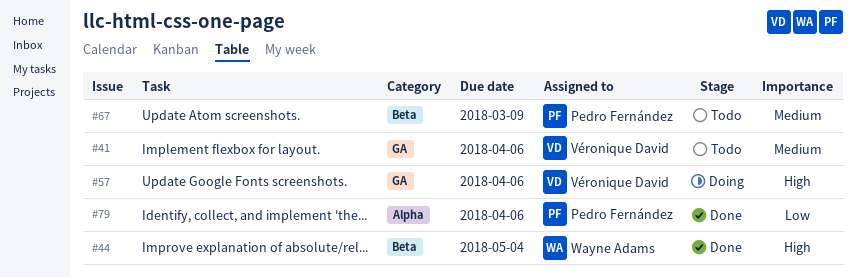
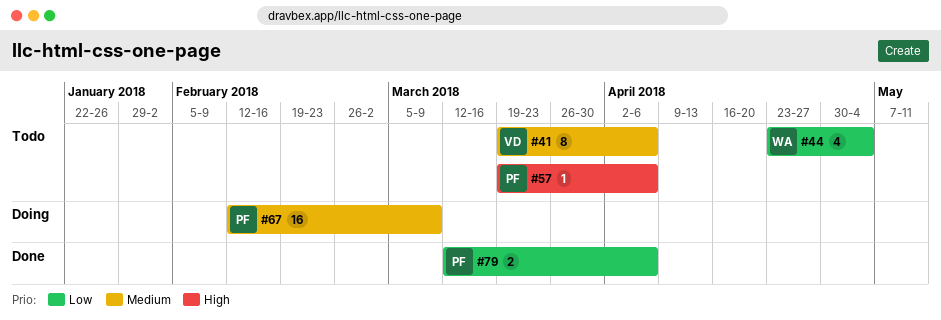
#44, status: Done -> Todo
#44, priority: High -> Low
#57, status: Doing -> Todo
#57, owner: Véronique David -> Pedro Fernández
#67, status: Todo -> Doing

